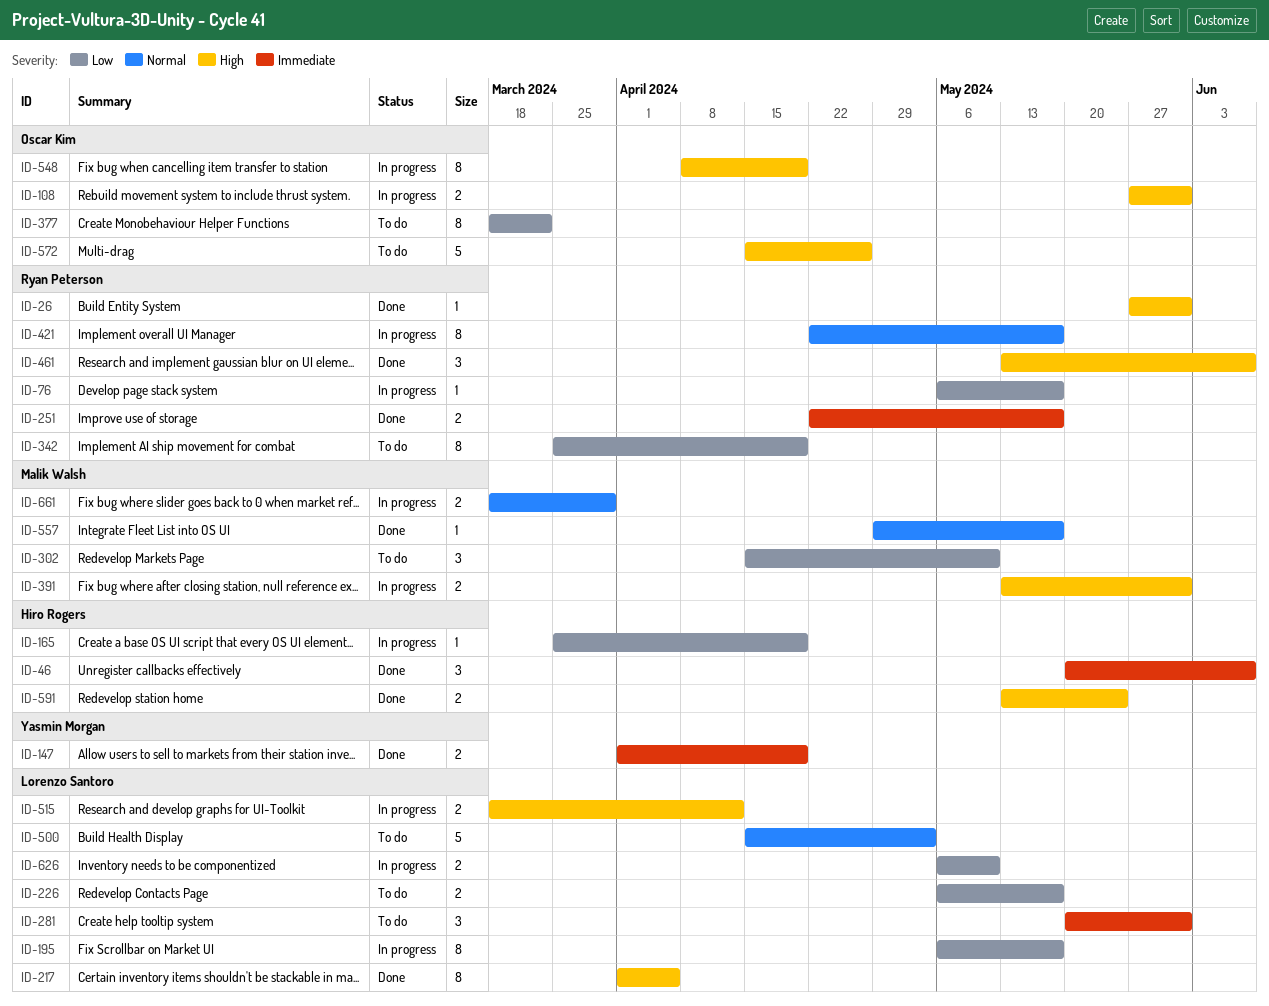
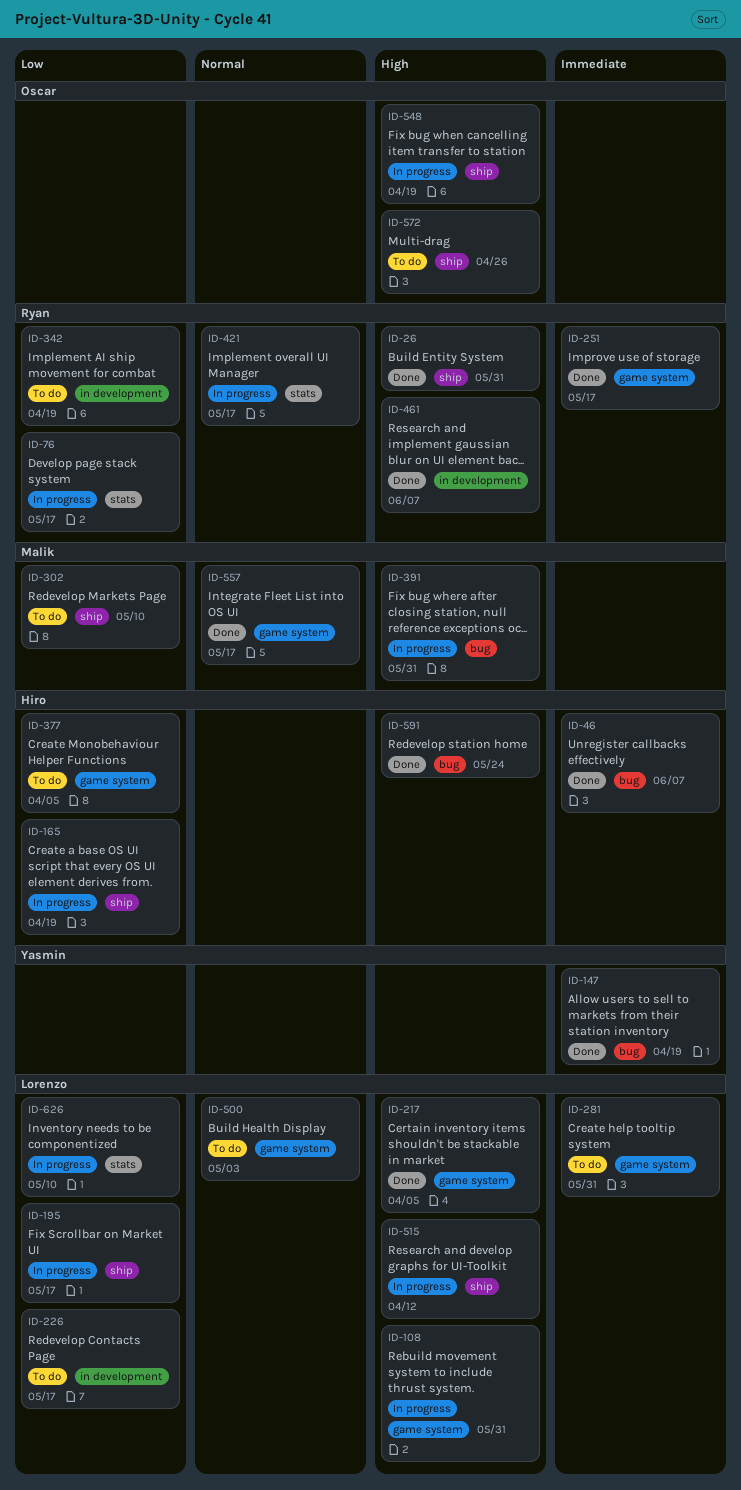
ID-108, owner: Oscar Kim -> Lorenzo Santoro
ID-377, owner: Oscar Kim -> Hiro Rogers
ID-377, due: Mar 22 -> Apr 5
ID-661: present -> none

